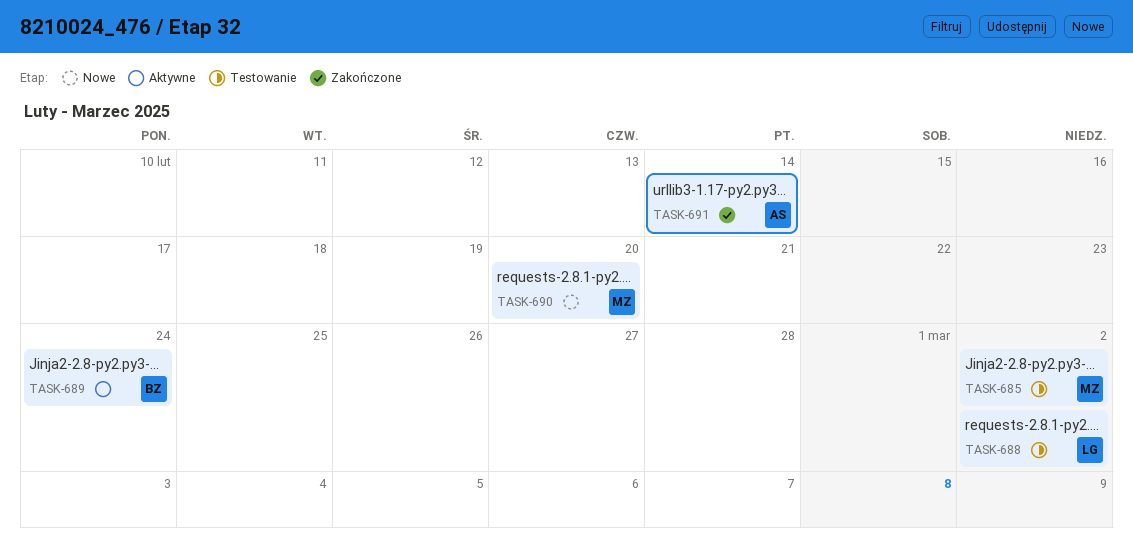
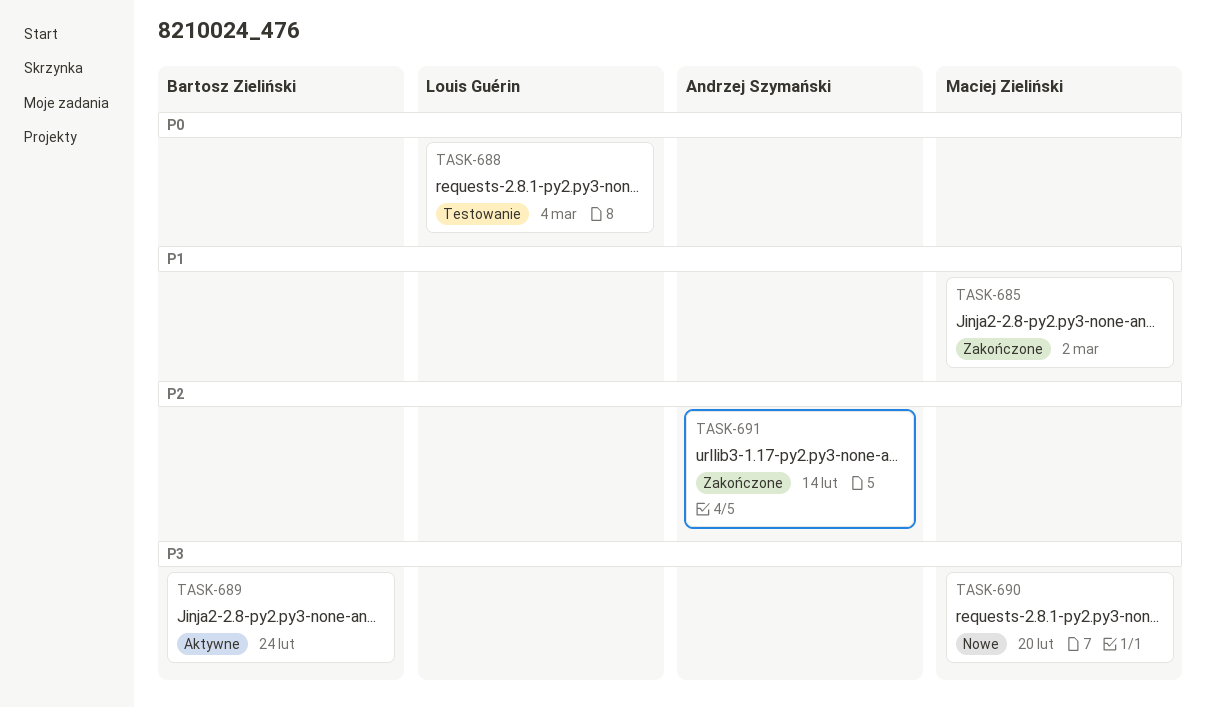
TASK-685, status: Testowanie -> Zakończone
TASK-688, due: Mar 2 -> Mar 4

